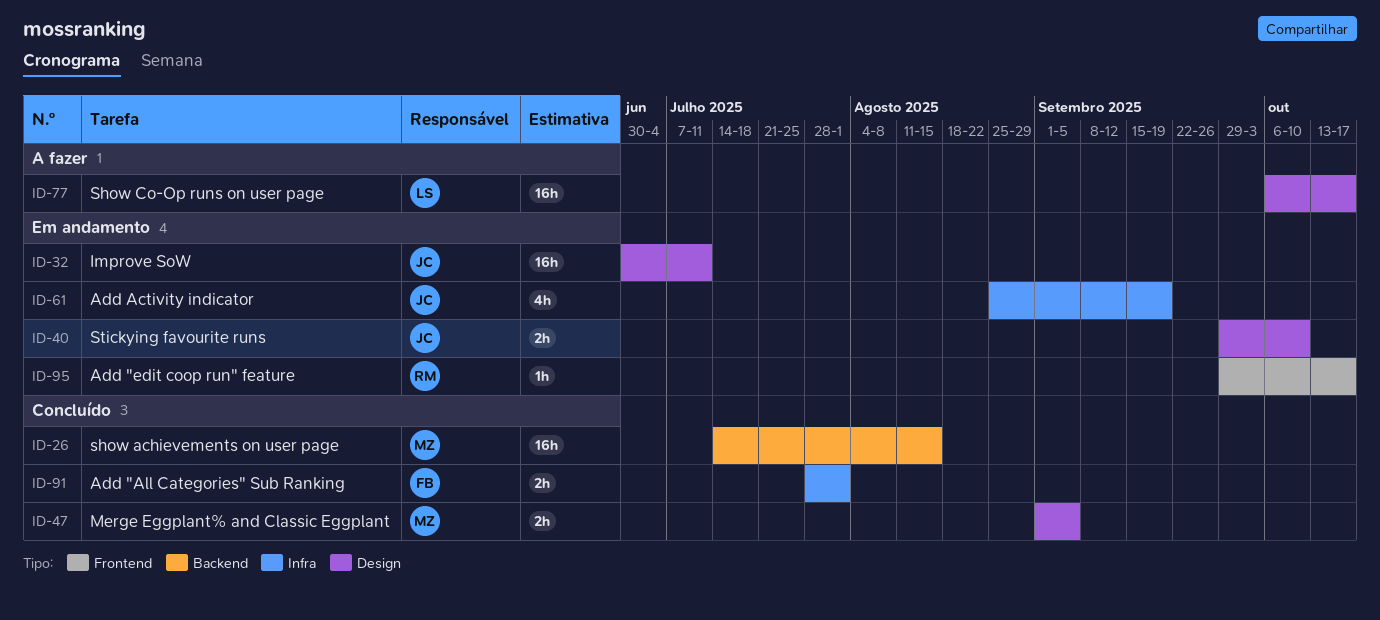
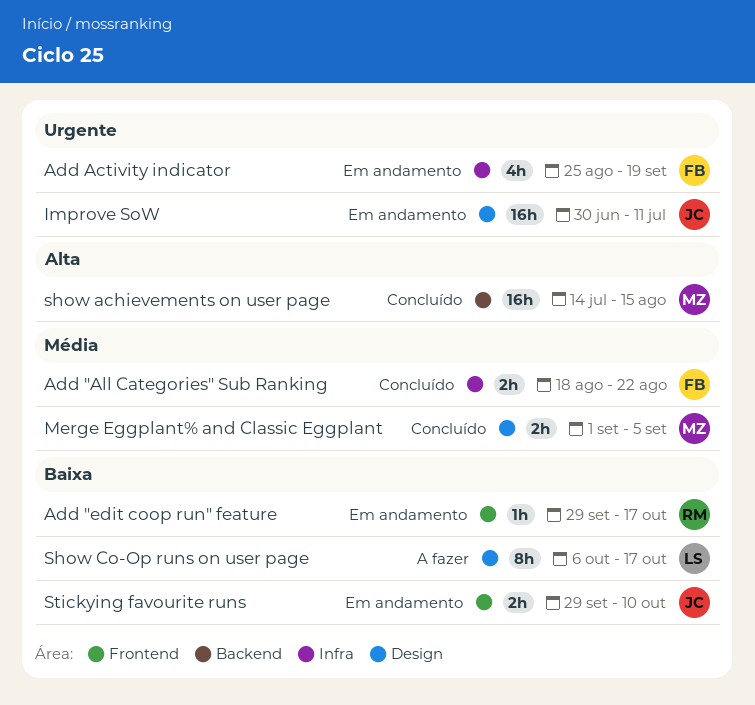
Add "All Categories" Sub Ranking, start: Jul 28 -> Aug 18
Add "All Categories" Sub Ranking, due: Aug 1 -> Aug 22
Add Activity indicator, owner: JC -> FB
Show Co-Op runs on user page, estimate: 16h -> 8h
Stickying favourite runs, label: Design -> Frontend

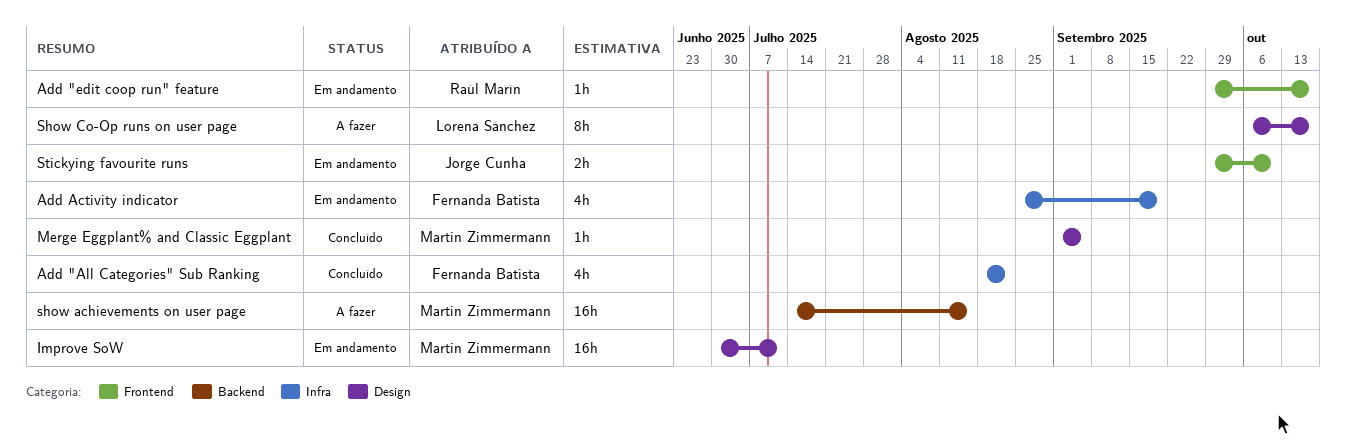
Add "All Categories" Sub Ranking, estimate: 2h -> 4h
Improve SoW, owner: Jorge Cunha -> Martin Zimmermann
Merge Eggplant% and Classic Eggplant, estimate: 2h -> 1h
show achievements on user page, status: Concluído -> A fazer

